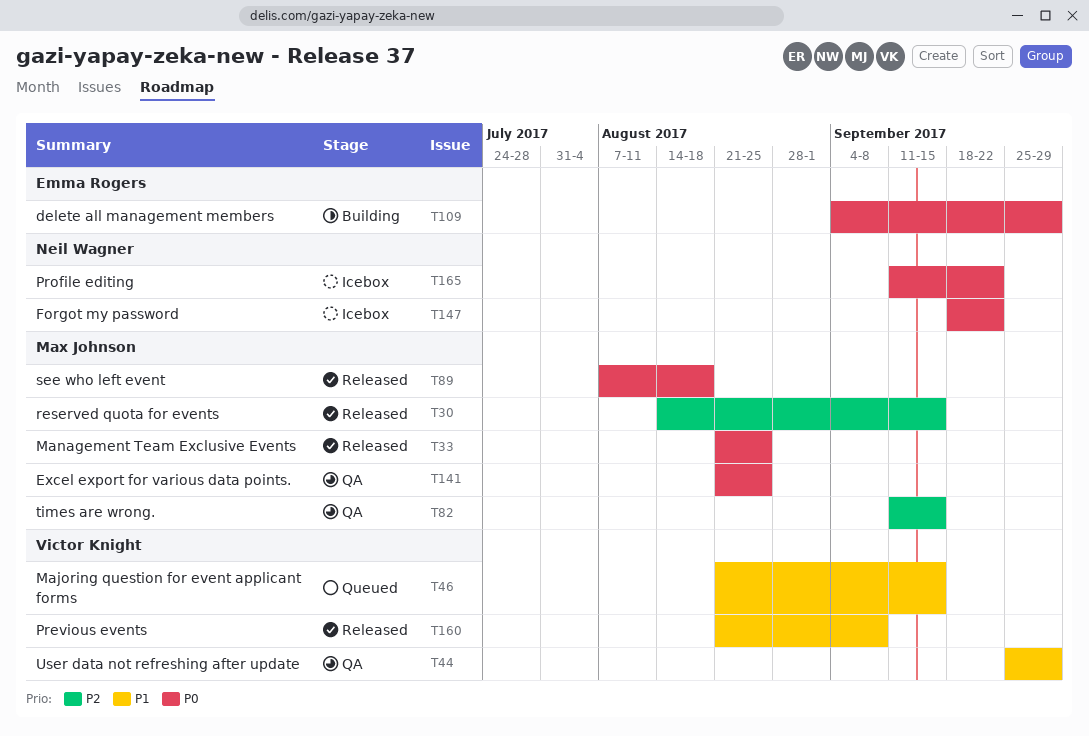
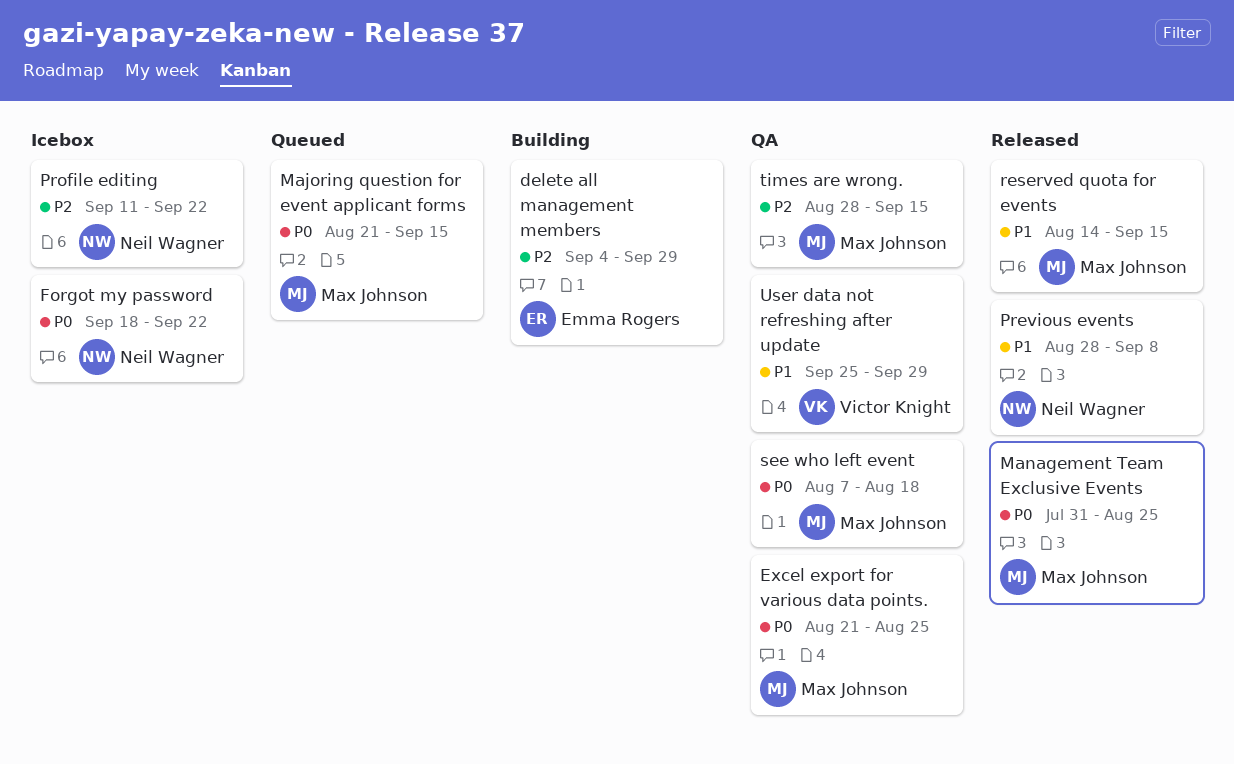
delete all management members, priority: P0 -> P2
Majoring question for event applicant forms, owner: Victor Knight -> Max Johnson
Majoring question for event applicant forms, priority: P1 -> P0
Management Team Exclusive Events, start: Aug 21 -> Jul 31
Previous events, owner: Victor Knight -> Neil Wagner
Previous events, start: Aug 21 -> Aug 28
Profile editing, priority: P0 -> P2
reserved quota for events, priority: P2 -> P1
see who left event, status: Released -> QA
times are wrong., start: Sep 11 -> Aug 28

